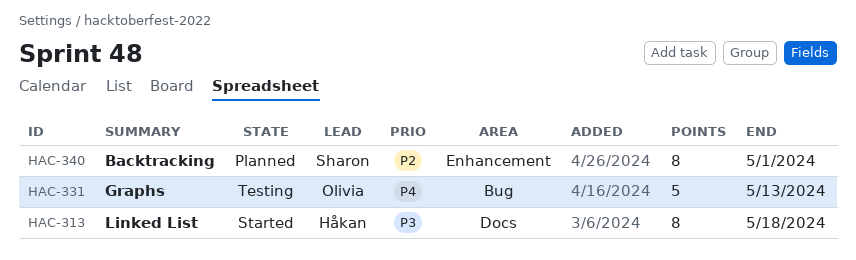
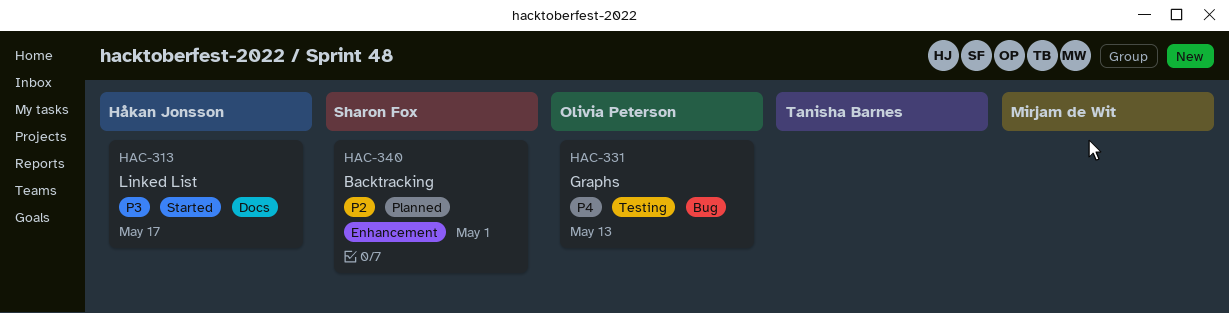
HAC-313, due: May 18 -> May 17

